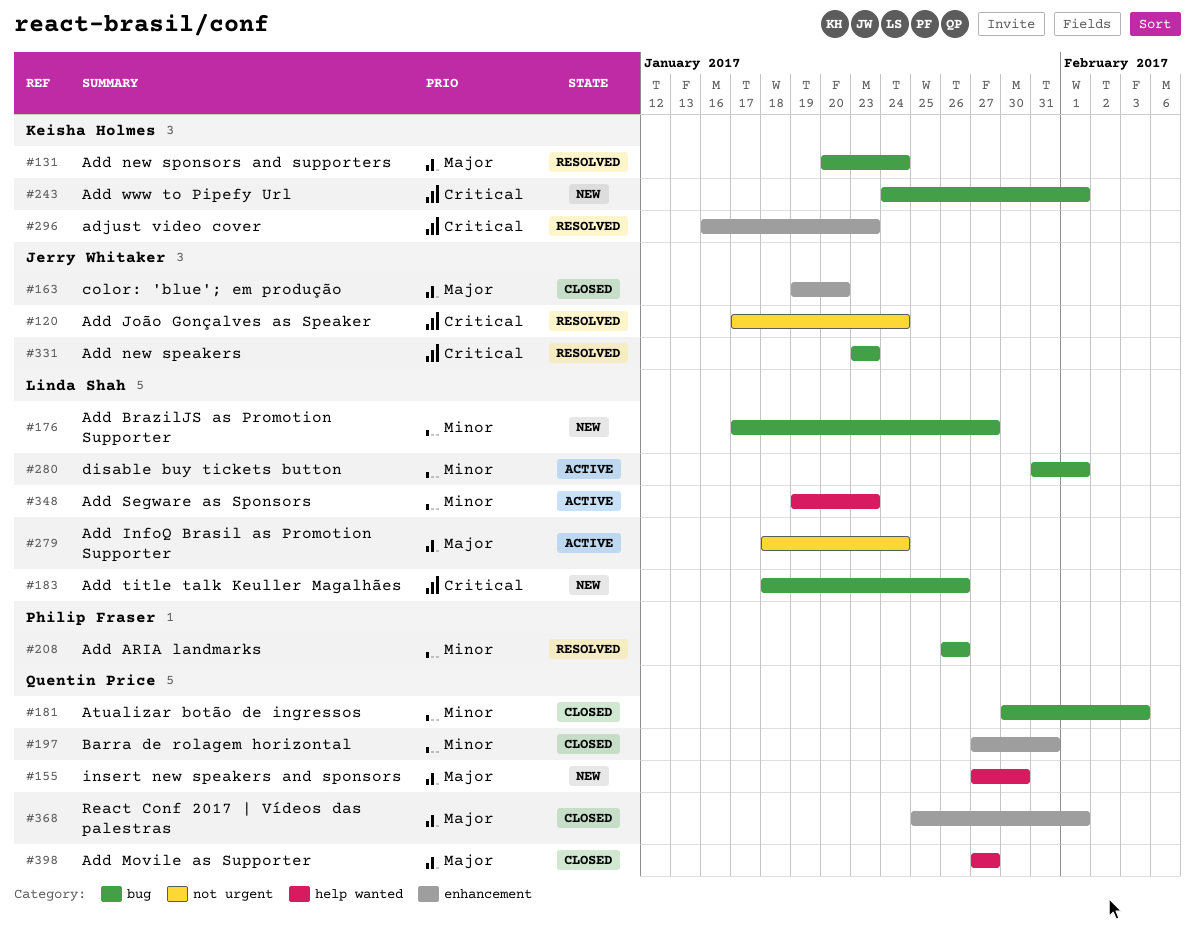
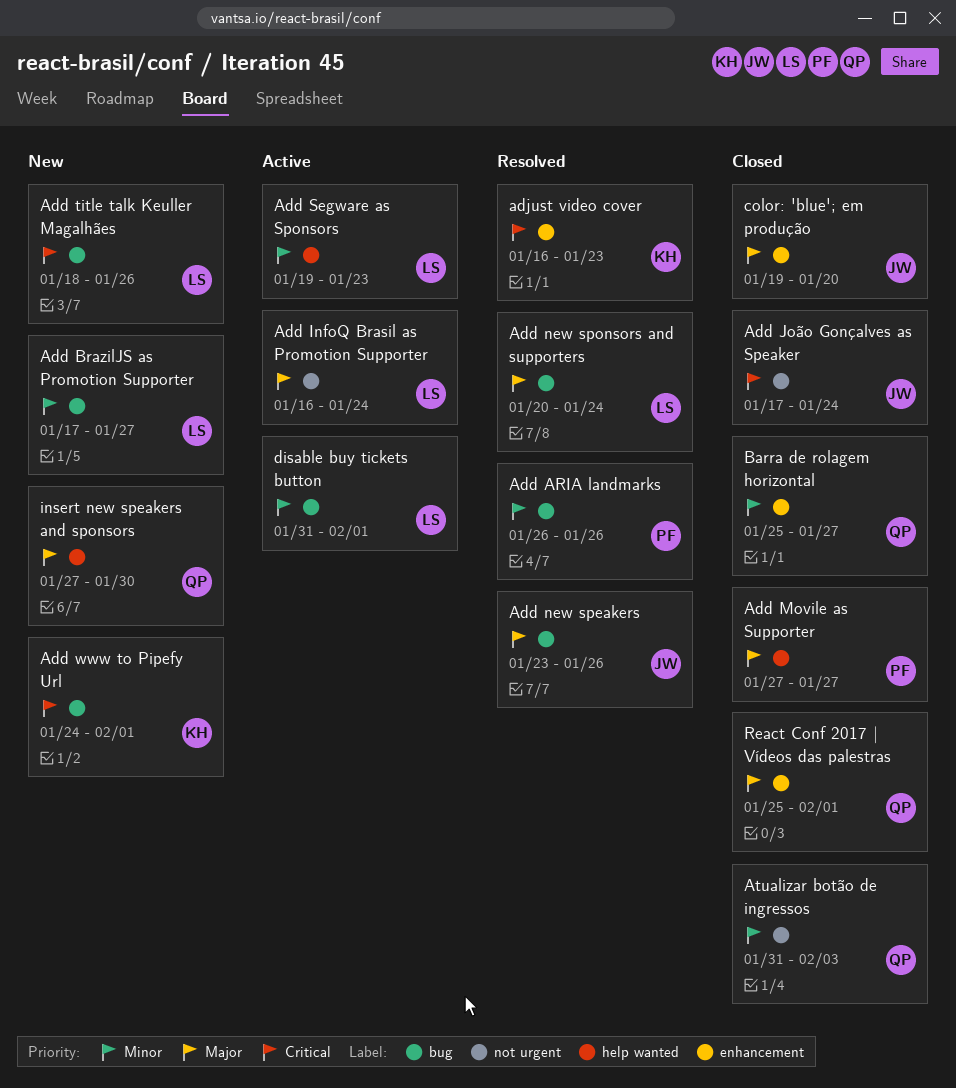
Add InfoQ Brasil as Promotion Supporter, start: Jan 18 -> Jan 16
Add João Gonçalves as Speaker, status: Resolved -> Closed
Add Movile as Supporter, owner: Quentin Price -> Philip Fraser
Add new speakers, priority: Critical -> Major
Add new speakers, due: Jan 23 -> Jan 26
Add new sponsors and supporters, owner: Keisha Holmes -> Linda Shah
Atualizar botão de ingressos, label: bug -> not urgent
Atualizar botão de ingressos, start: Jan 30 -> Jan 31
Barra de rolagem horizontal, start: Jan 27 -> Jan 25
Barra de rolagem horizontal, due: Jan 31 -> Jan 27

